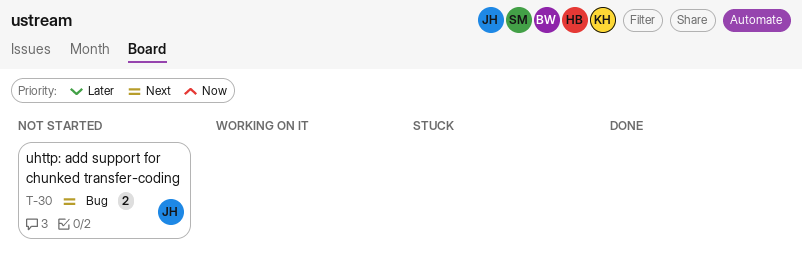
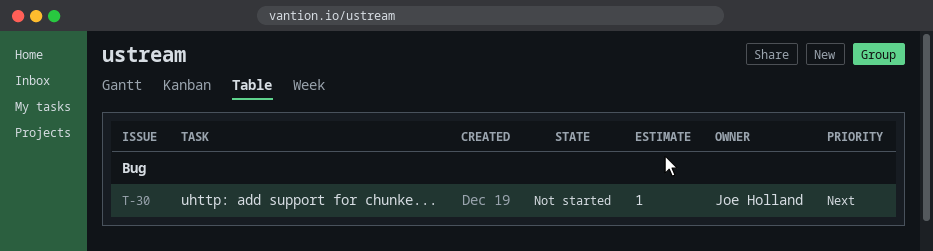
T-30, estimate: 2 -> 1

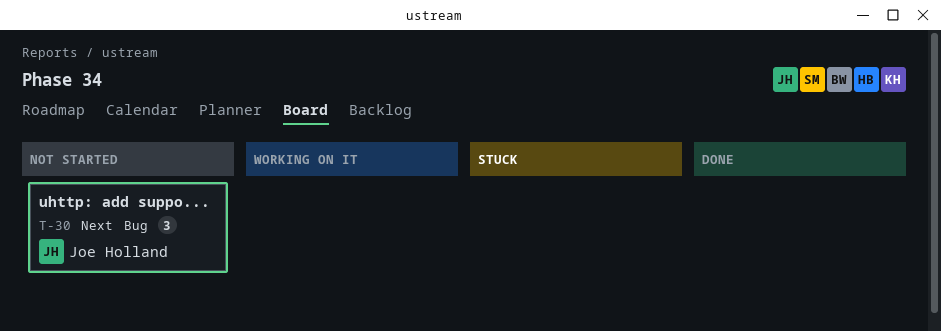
T-30, estimate: 1 -> 3

